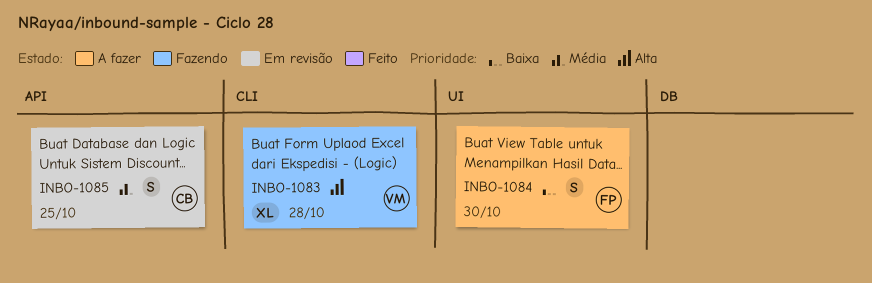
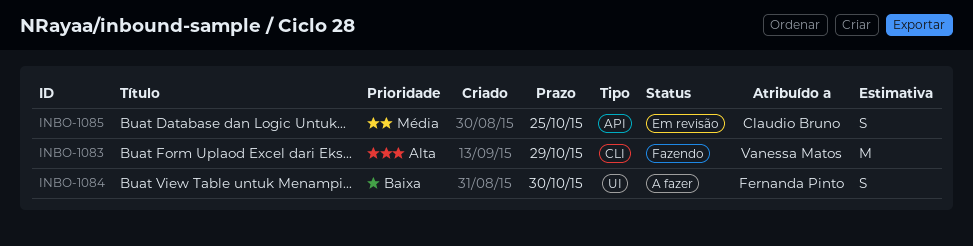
INBO-1083, estimate: XL -> M
INBO-1083, due: Oct 28 -> Oct 29

